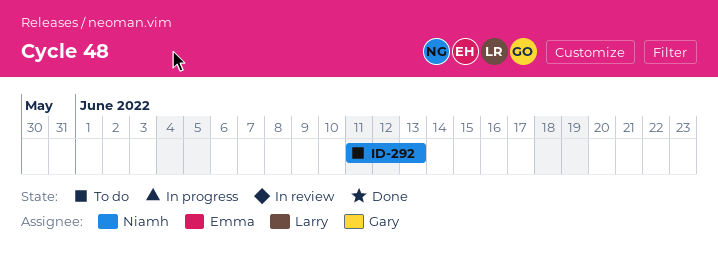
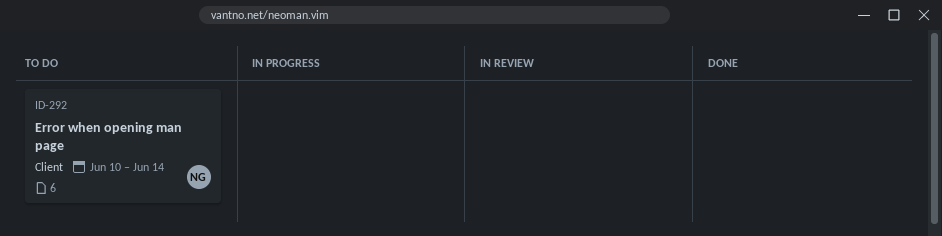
ID-292, start: Jun 11 -> Jun 10
ID-292, due: Jun 13 -> Jun 14

